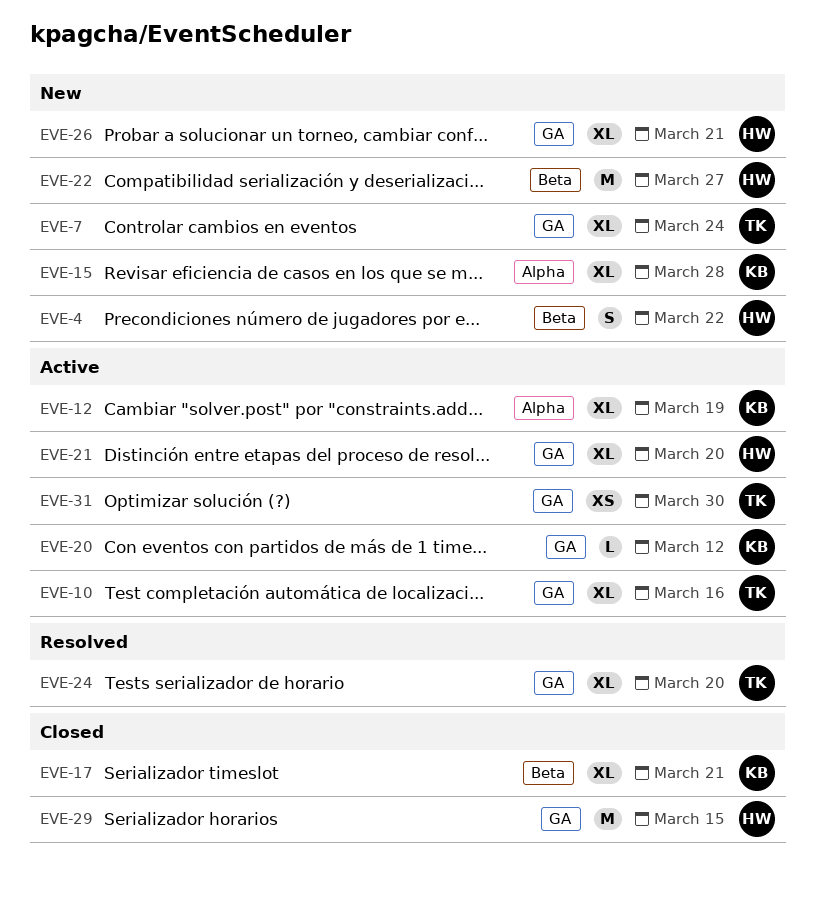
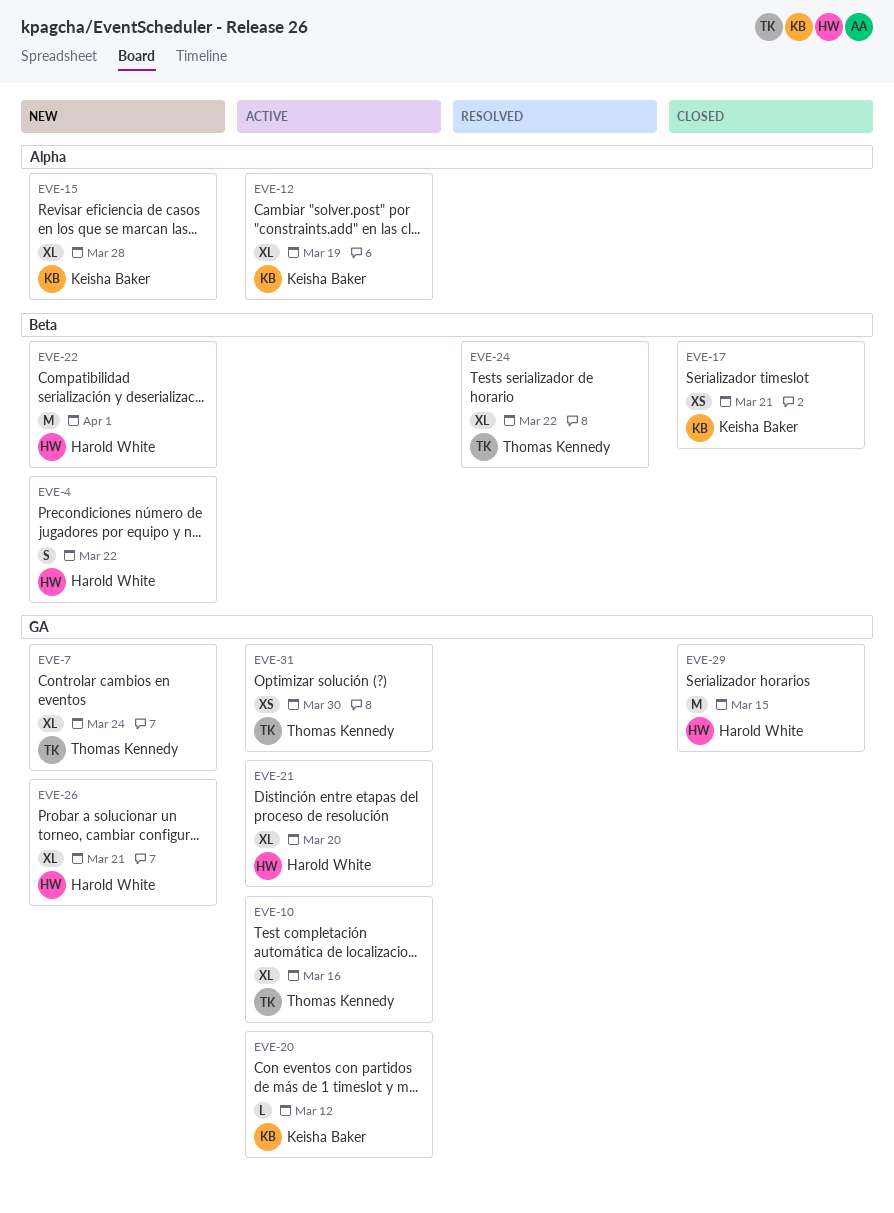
EVE-17, estimate: XL -> XS
EVE-22, due: Mar 27 -> Apr 1
EVE-24, label: GA -> Beta
EVE-24, due: Mar 20 -> Mar 22

